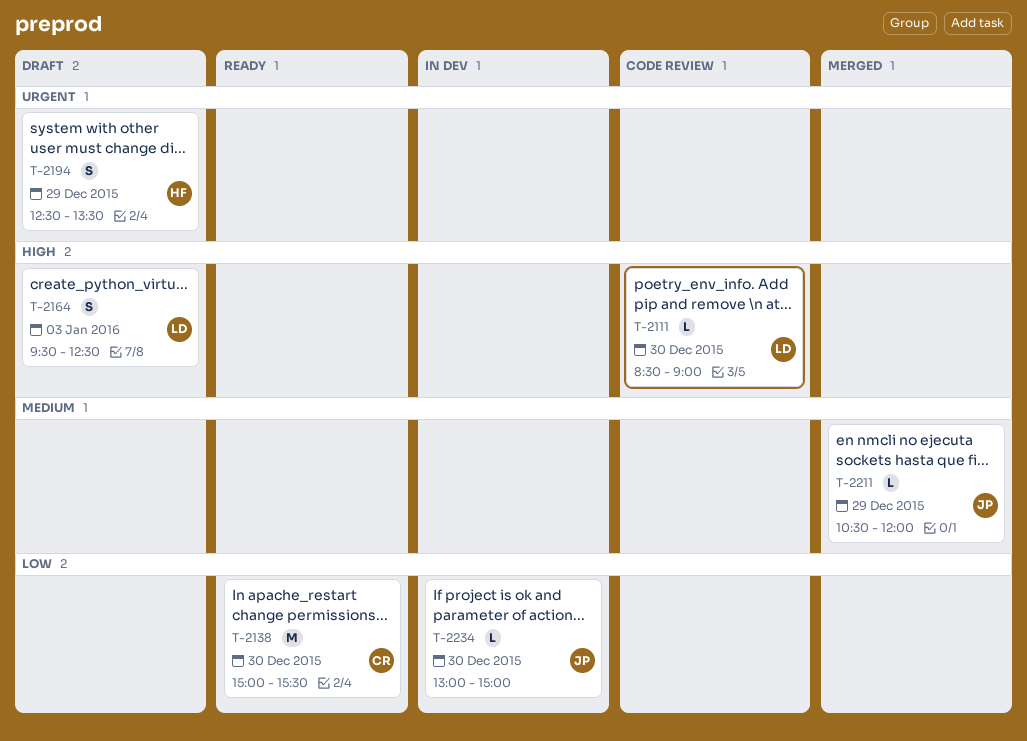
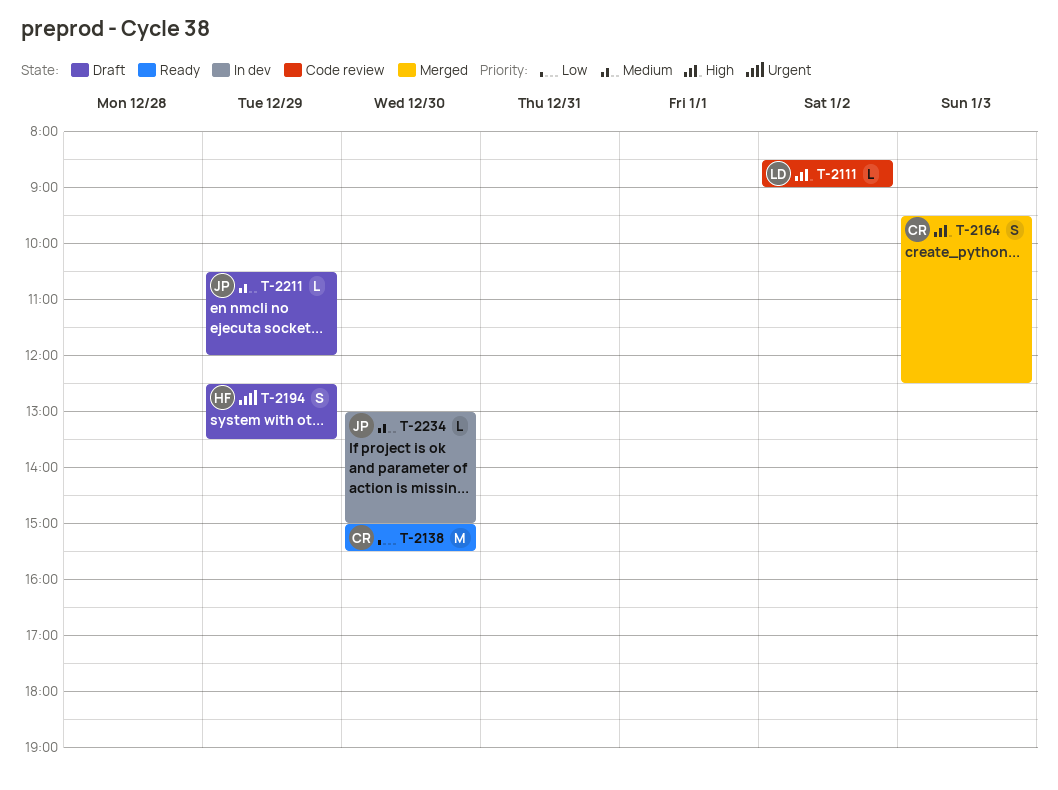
T-2111, day: Dec 30 -> Jan 2
T-2164, status: Draft -> Merged
T-2164, owner: LD -> CR
T-2211, status: Merged -> Draft
T-2234, priority: Low -> Medium

